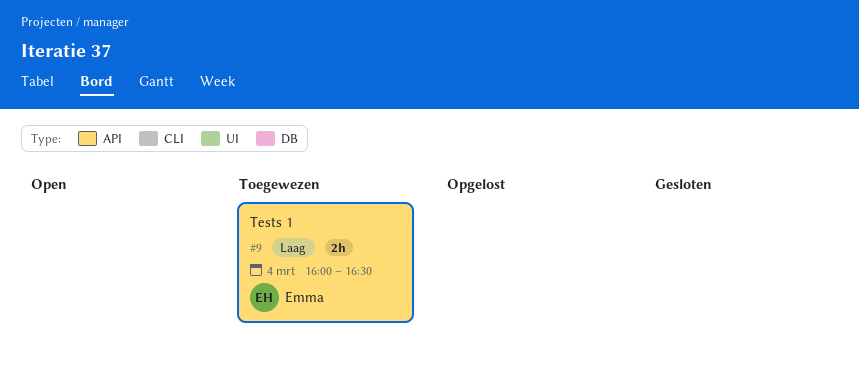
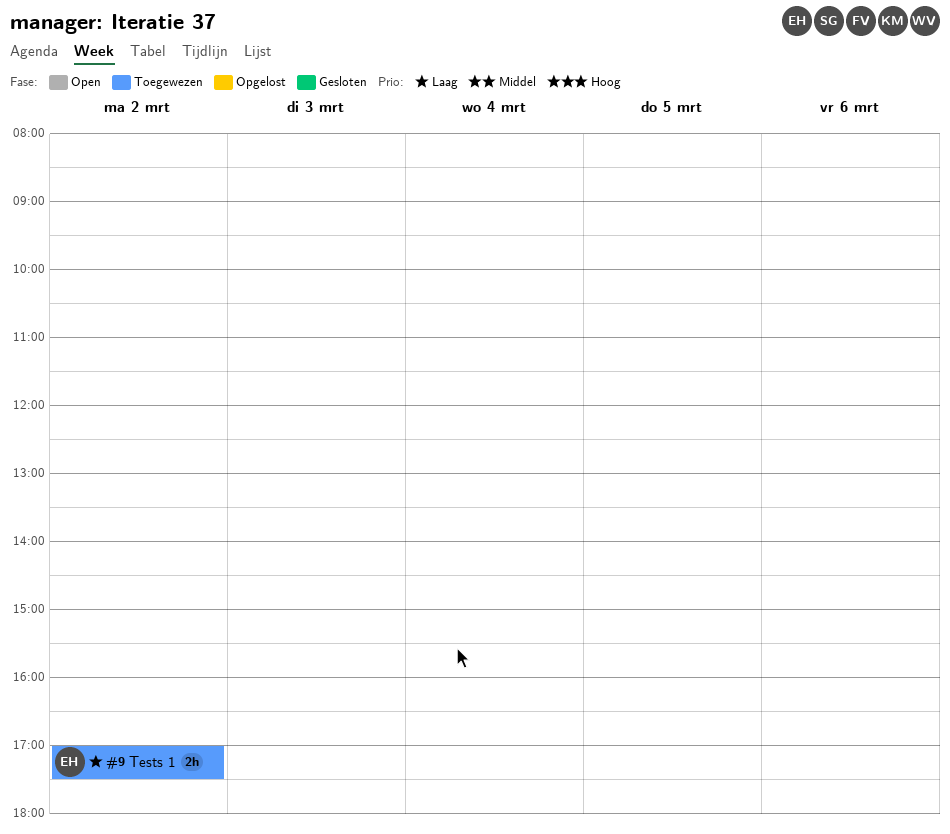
#9, day: Mar 4 -> Mar 2
#9, begins: 16:00 -> 17:00
#9, ends: 16:30 -> 17:30

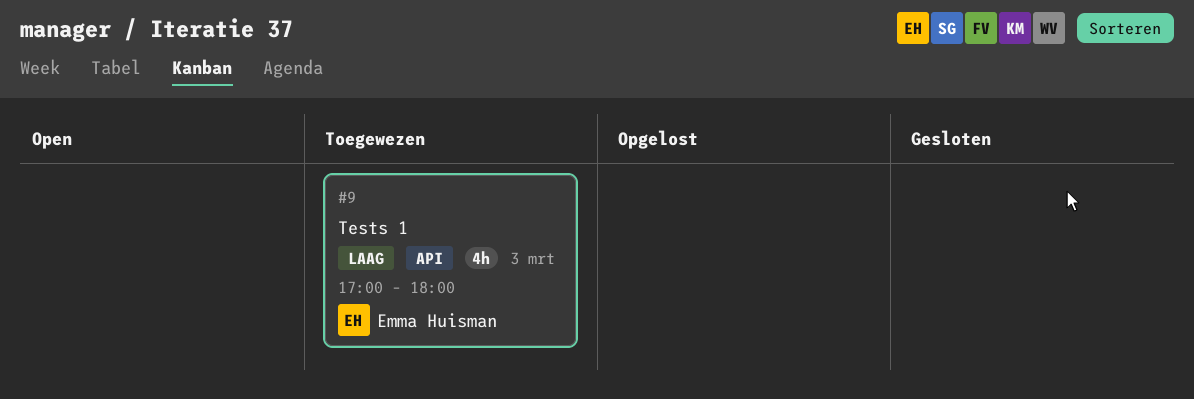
#9, estimate: 2h -> 4h
#9, day: Mar 2 -> Mar 3
#9, ends: 17:30 -> 18:00

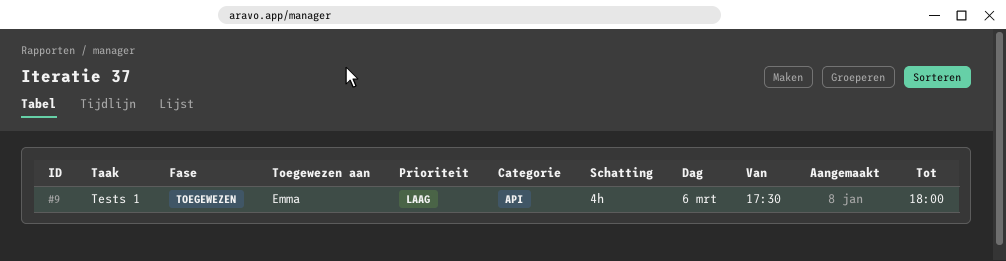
#9, day: Mar 3 -> Mar 6
#9, begins: 17:00 -> 17:30

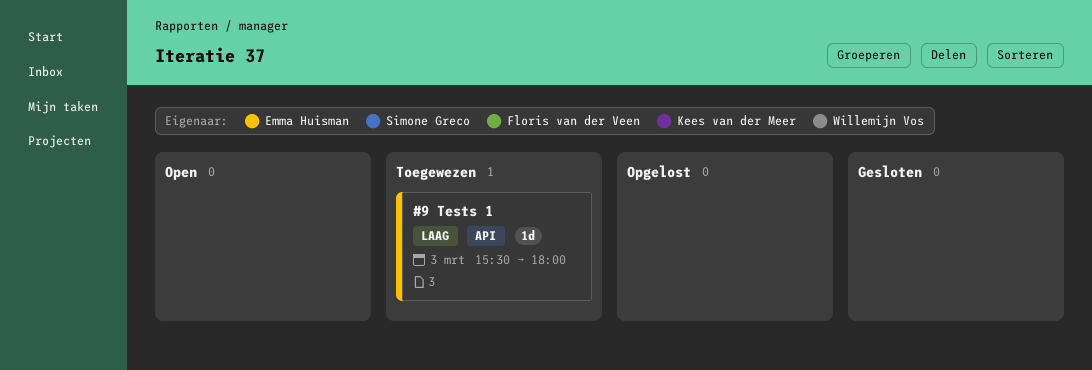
#9, estimate: 4h -> 1d
#9, day: Mar 6 -> Mar 3
#9, begins: 17:30 -> 15:30

